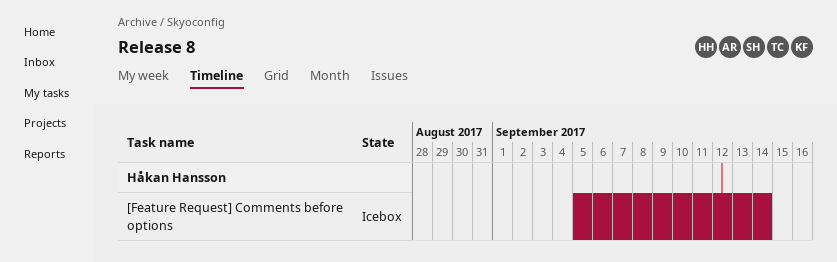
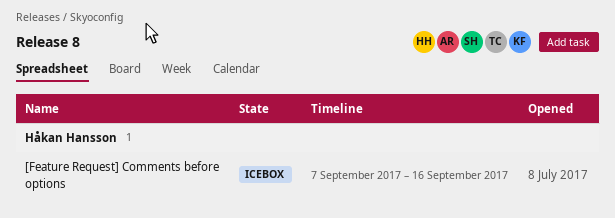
[Feature Request] Comments before options, start: Sep 5 -> Sep 7
[Feature Request] Comments before options, due: Sep 14 -> Sep 16

